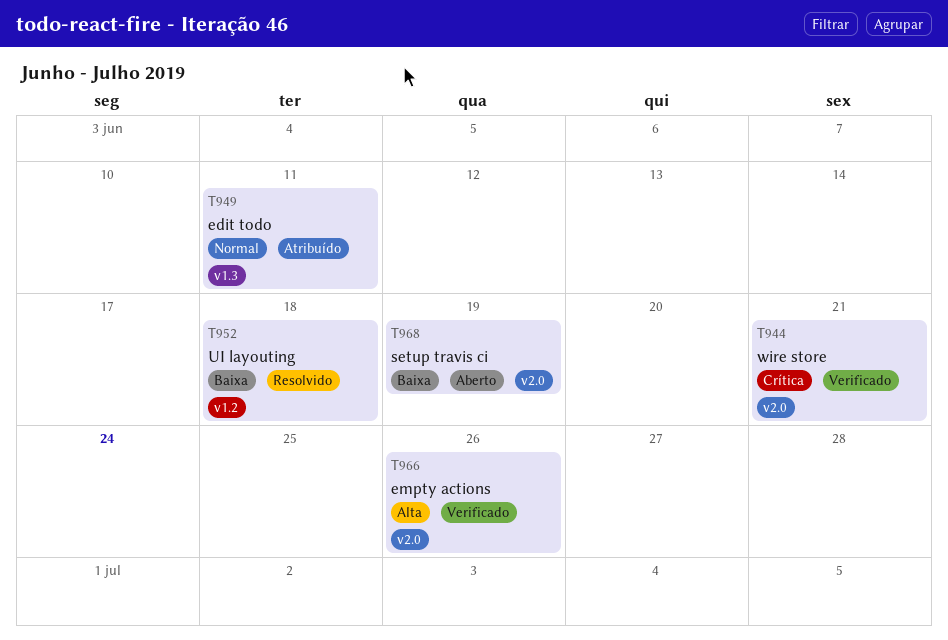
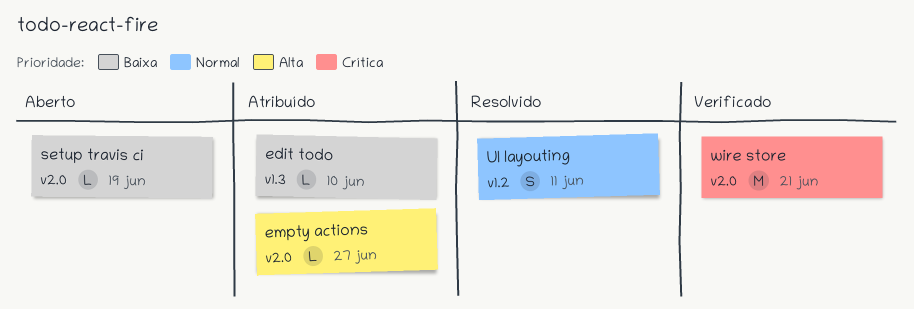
edit todo, priority: Normal -> Baixa
edit todo, due: Jun 11 -> Jun 10
empty actions, status: Verificado -> Atribuído
empty actions, due: Jun 26 -> Jun 27
UI layouting, priority: Baixa -> Normal
UI layouting, due: Jun 18 -> Jun 11

